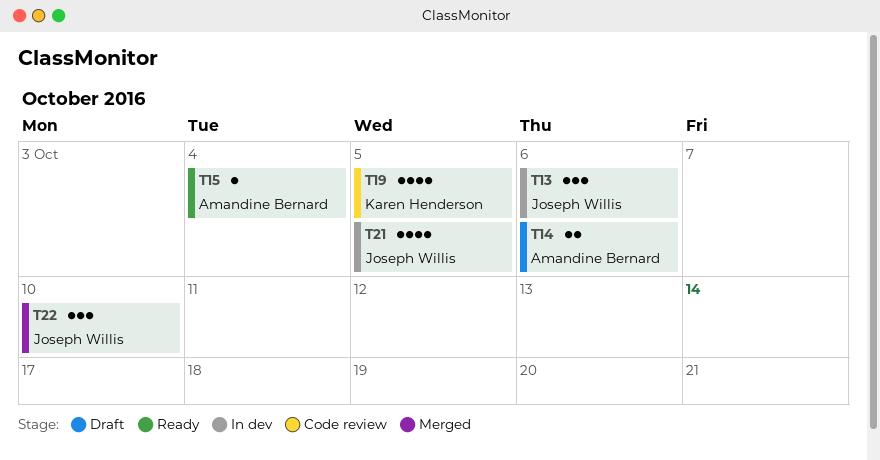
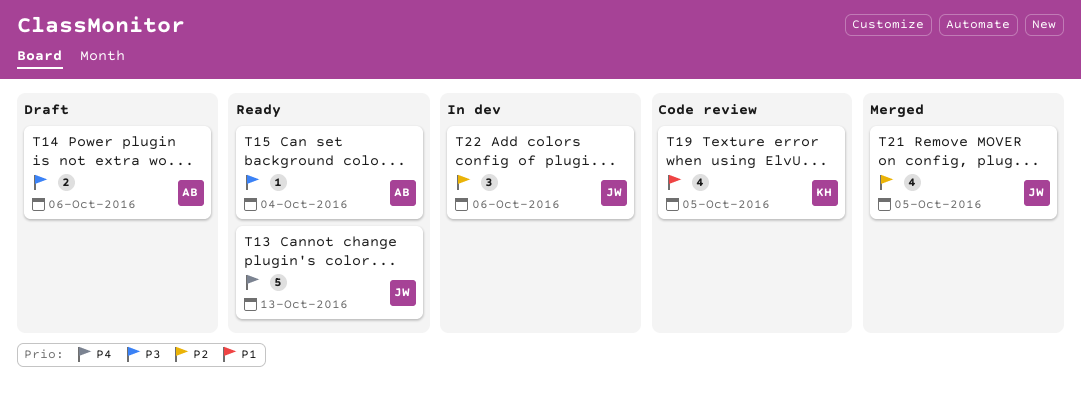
T13, status: In dev -> Ready
T13, estimate: 3 -> 5
T13, due: Oct 6 -> Oct 13
T21, status: In dev -> Merged
T22, status: Merged -> In dev
T22, due: Oct 10 -> Oct 6

